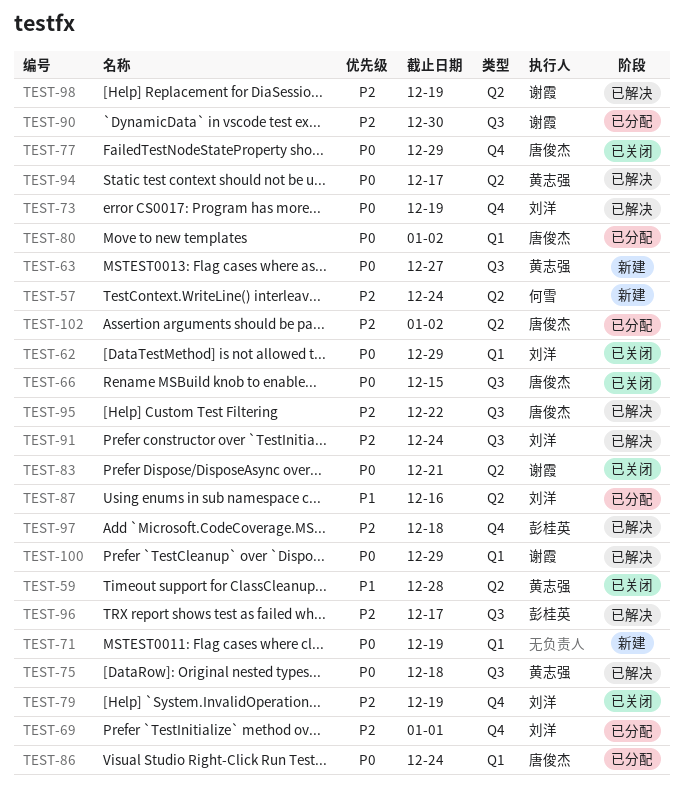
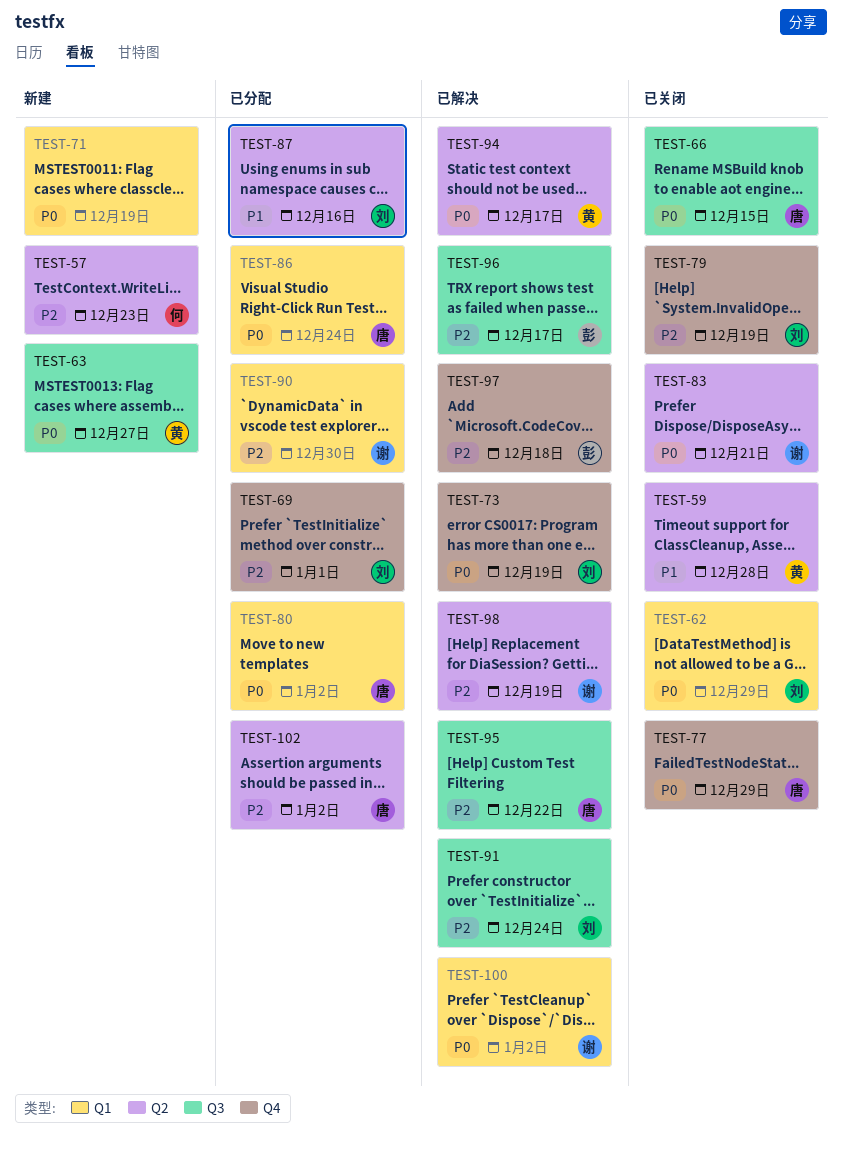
TEST-57, due: Dec 24 -> Dec 23
TEST-75: present -> none
TEST-90, label: Q3 -> Q1
TEST-100, due: Dec 29 -> Jan 2

